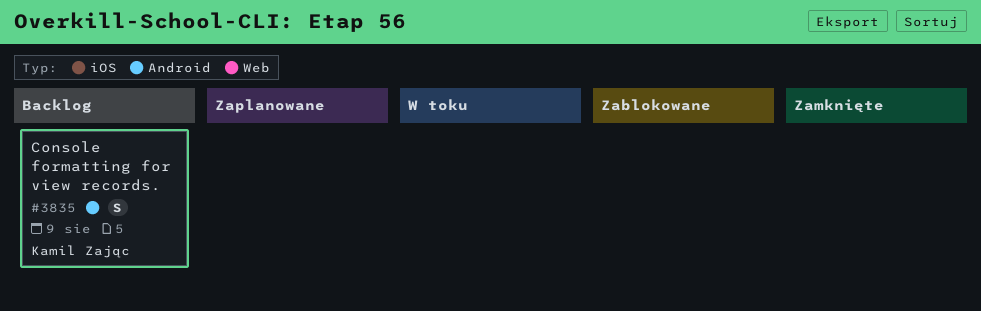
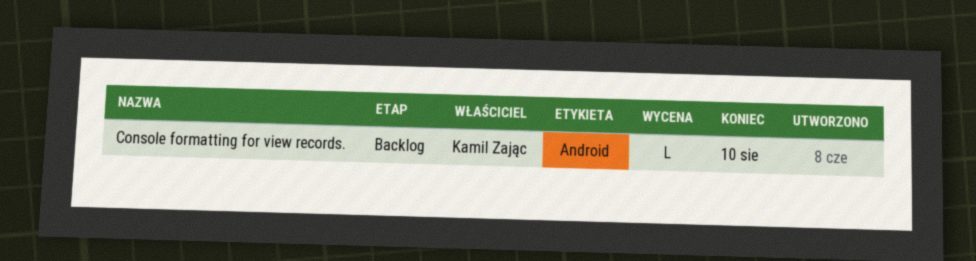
Console formatting for view records., estimate: S -> L
Console formatting for view records., due: Aug 9 -> Aug 10

